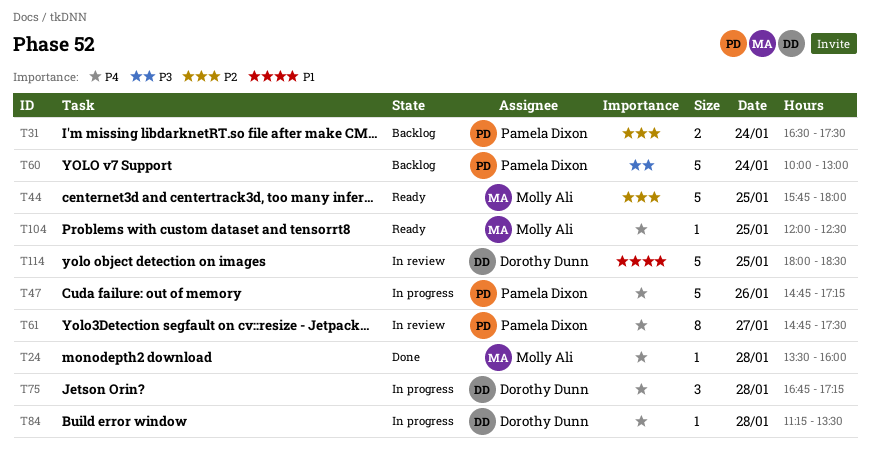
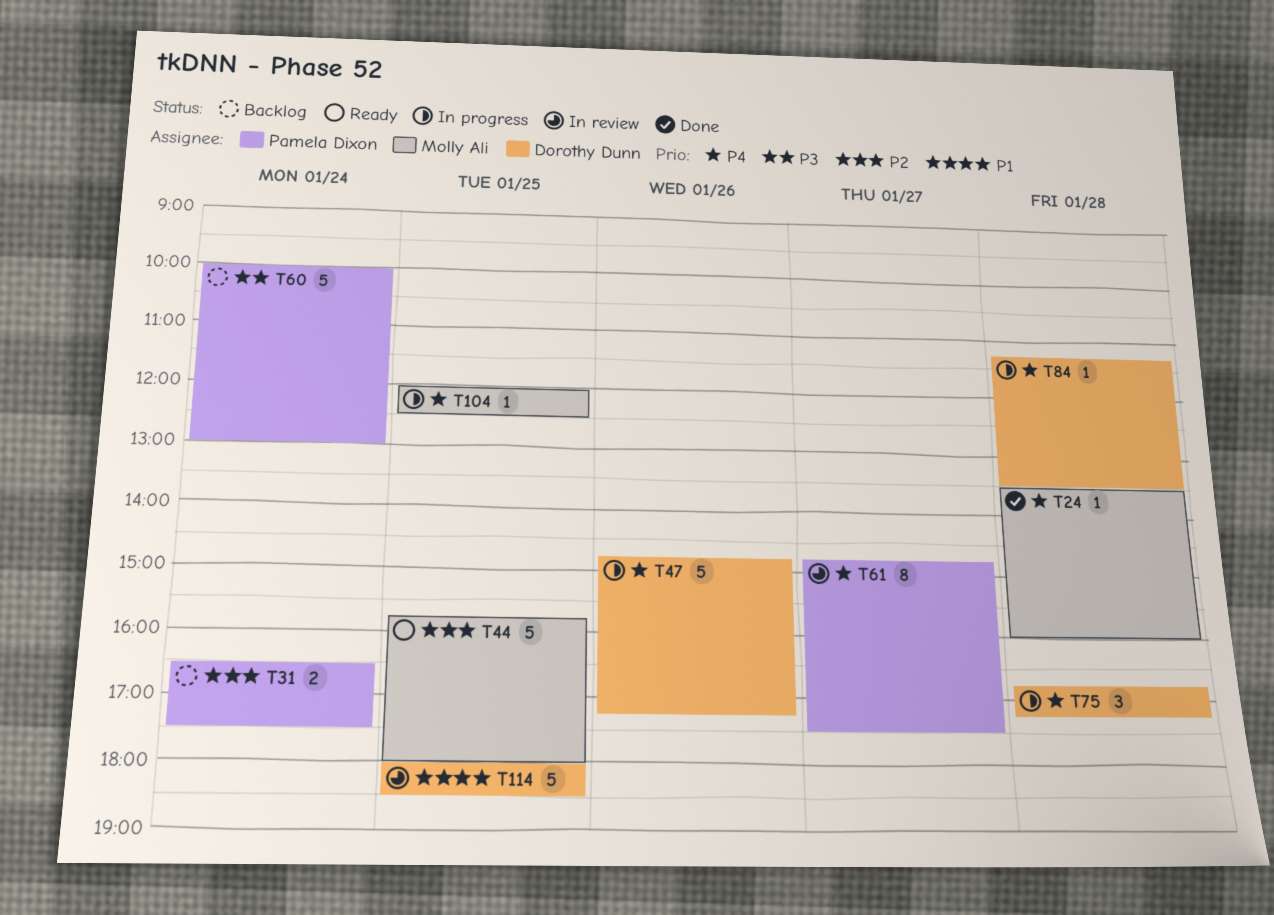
T47, owner: Pamela Dixon -> Dorothy Dunn
T104, status: Ready -> In progress

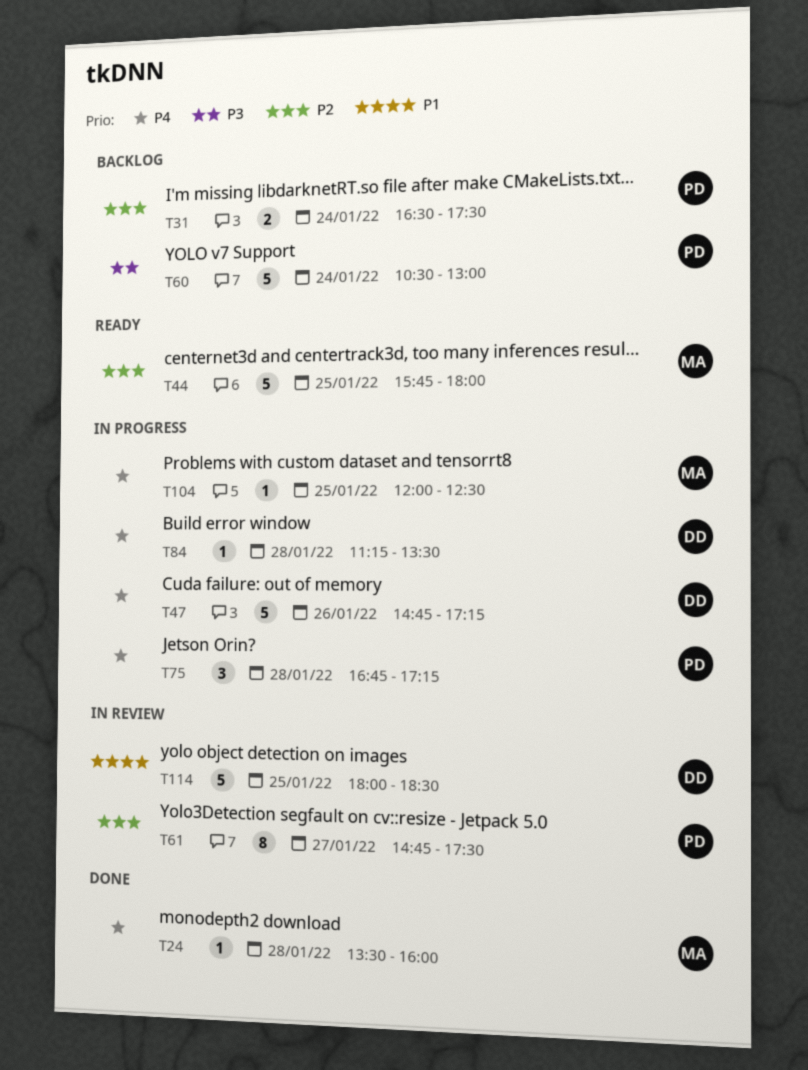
T60, begins: 10:00 -> 10:30
T61, priority: P4 -> P2
T75, owner: Dorothy Dunn -> Pamela Dixon

